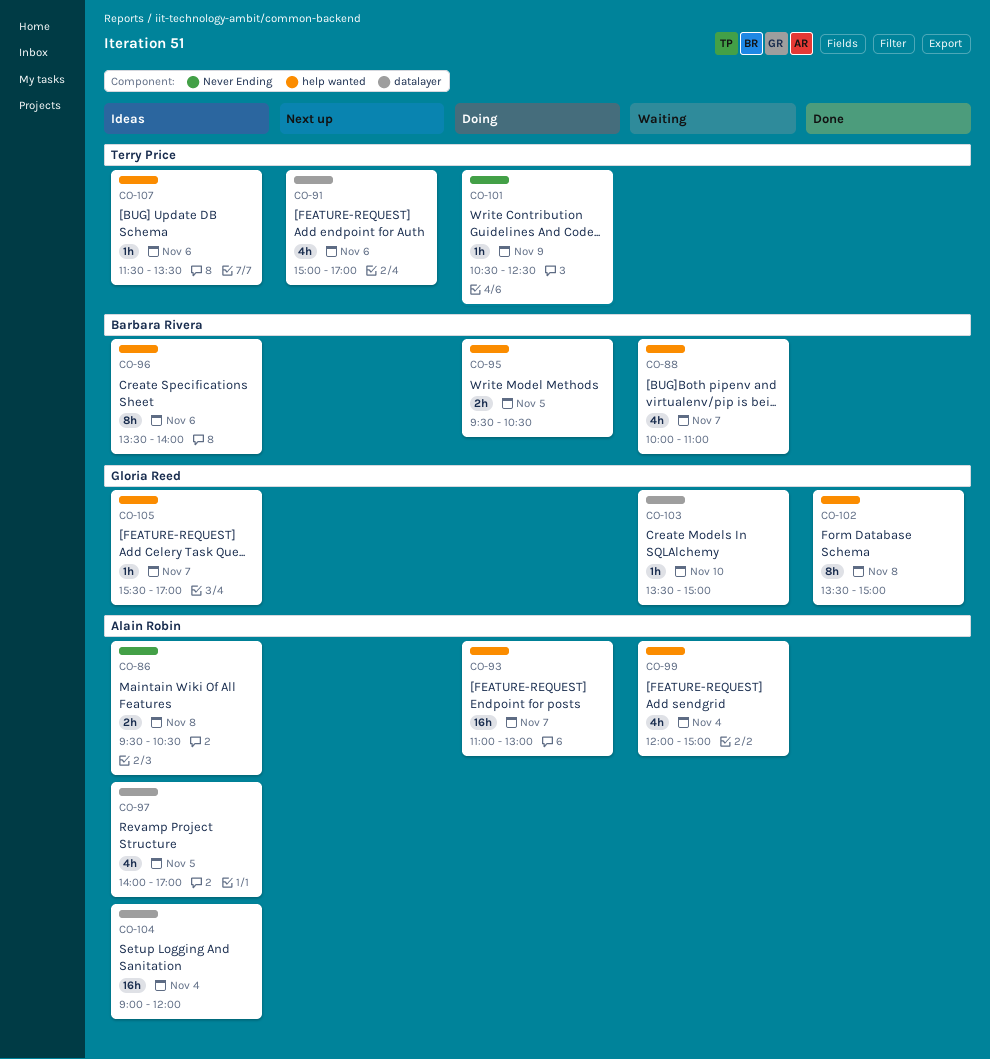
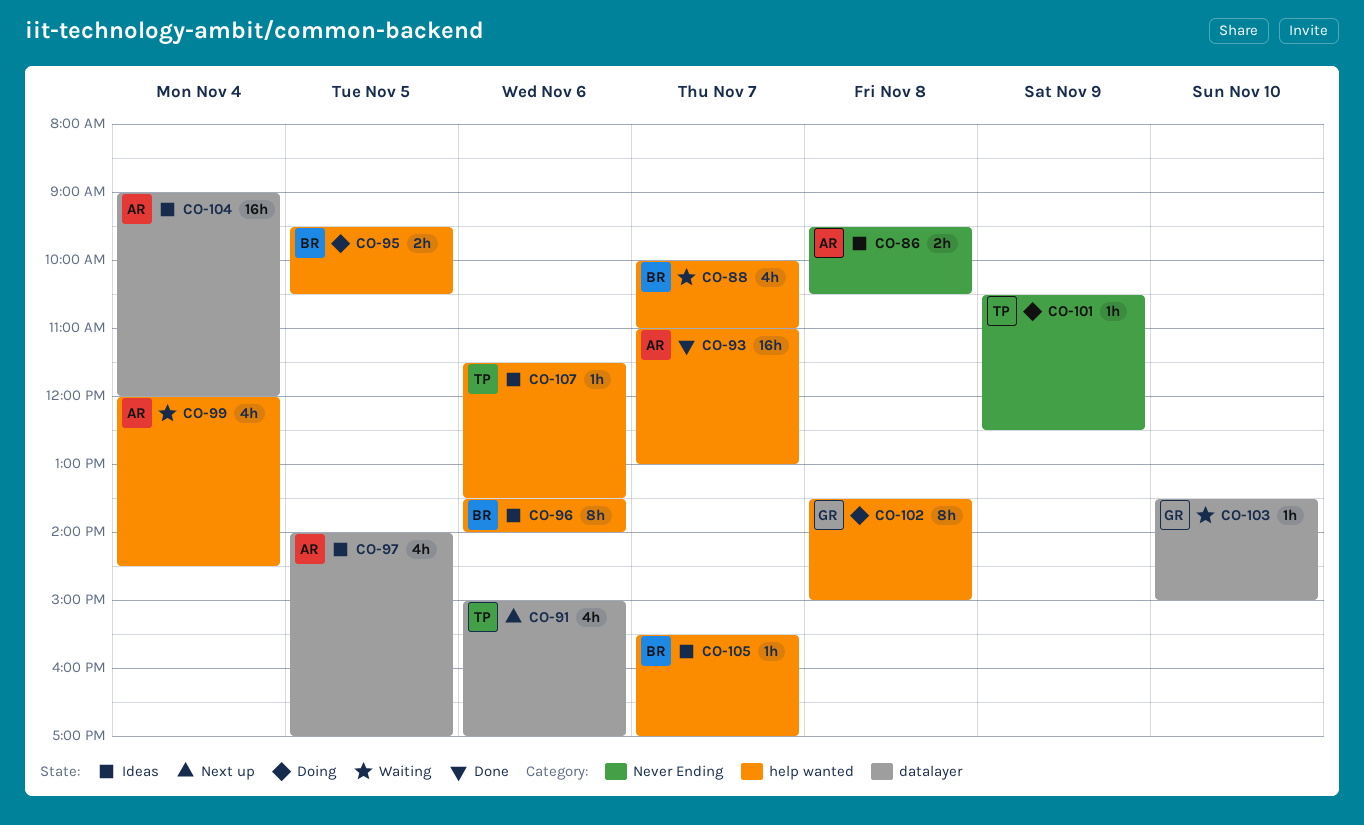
CO-93, status: Doing -> Done
CO-99, ends: 15:00 -> 14:30
CO-102, status: Done -> Doing
CO-105, owner: Gloria Reed -> Barbara Rivera

